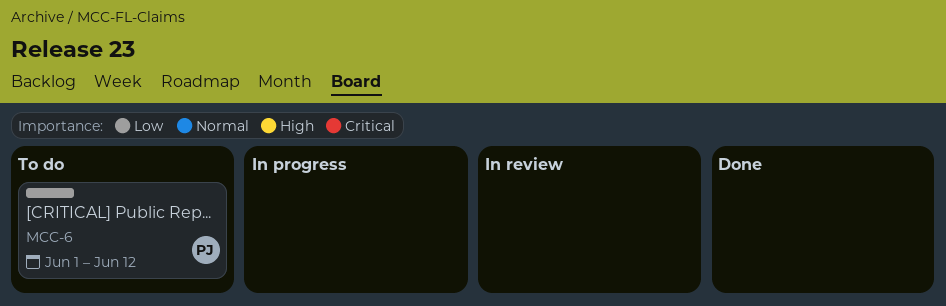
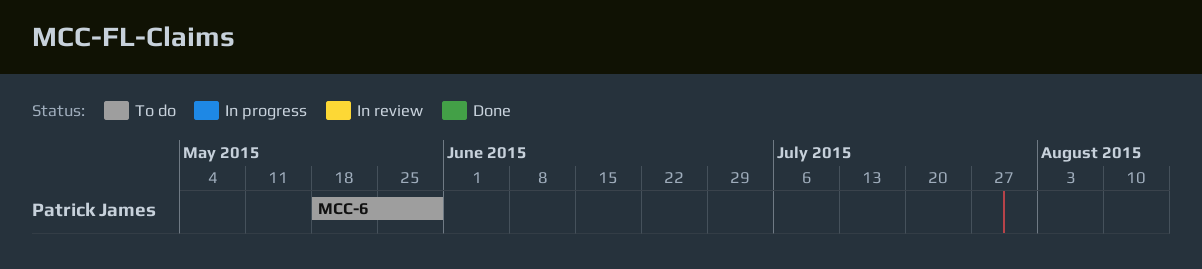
MCC-6, start: Jun 1 -> May 18
MCC-6, due: Jun 12 -> May 29

